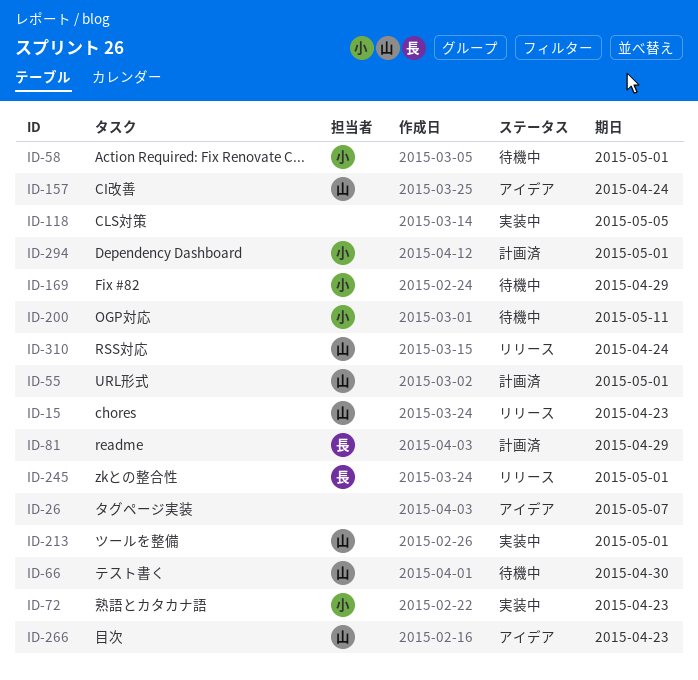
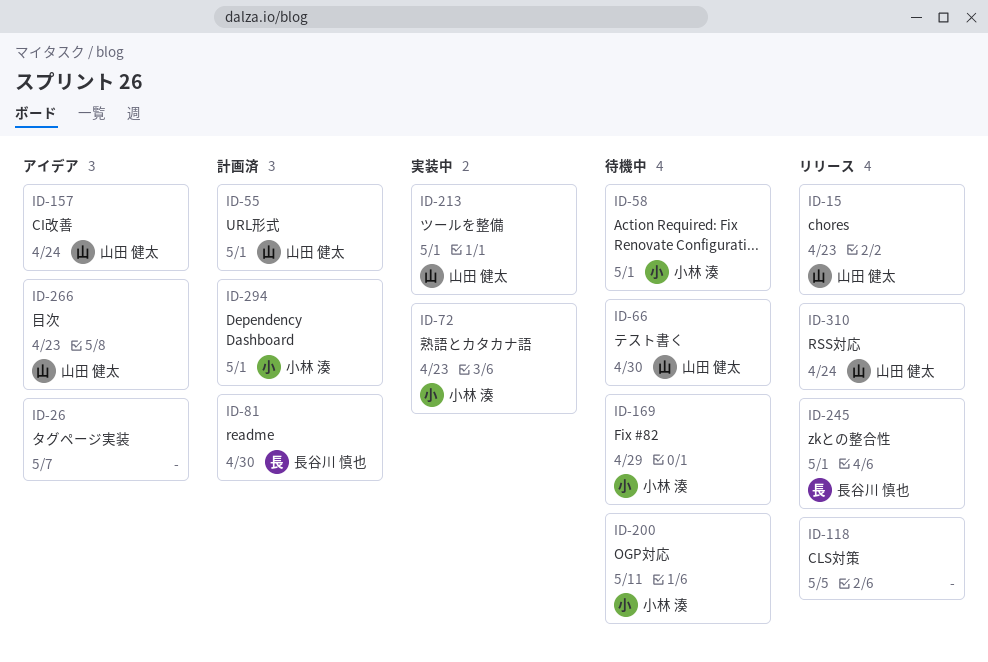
ID-81, due: Apr 29 -> Apr 30
ID-118, status: 実装中 -> リリース

